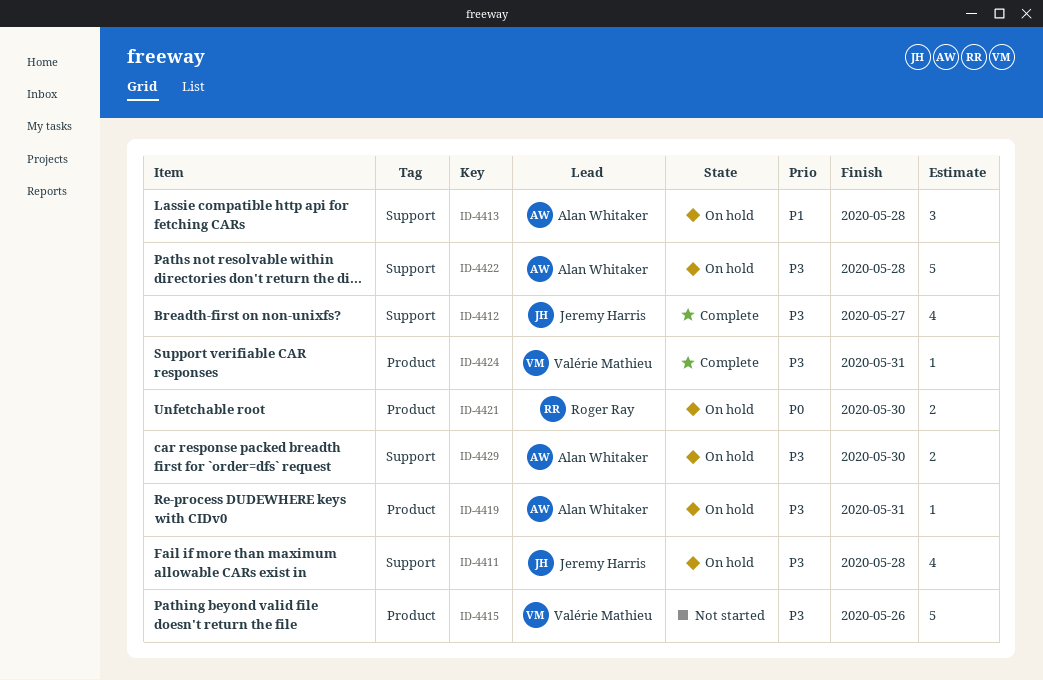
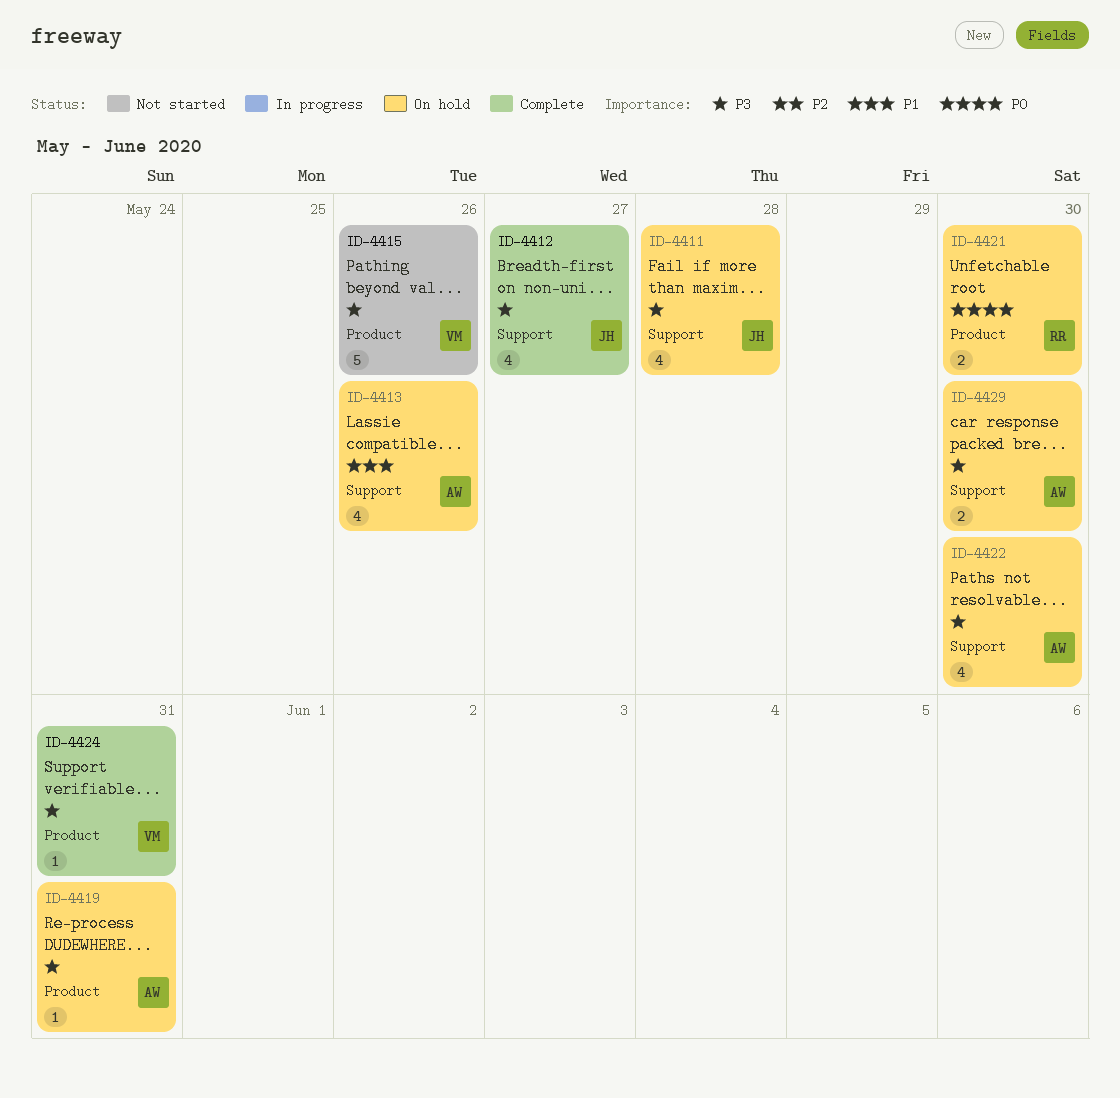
ID-4413, estimate: 3 -> 4
ID-4413, due: May 28 -> May 26
ID-4422, estimate: 5 -> 4
ID-4422, due: May 28 -> May 30

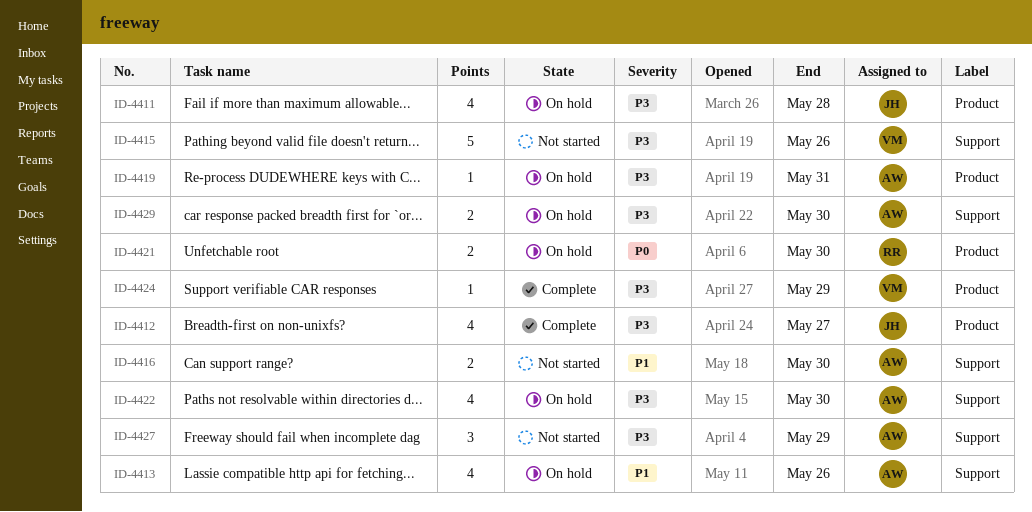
ID-4411, label: Support -> Product
ID-4412, label: Support -> Product
ID-4415, label: Product -> Support
ID-4416: none -> present
ID-4424, due: May 31 -> May 29
ID-4427: none -> present

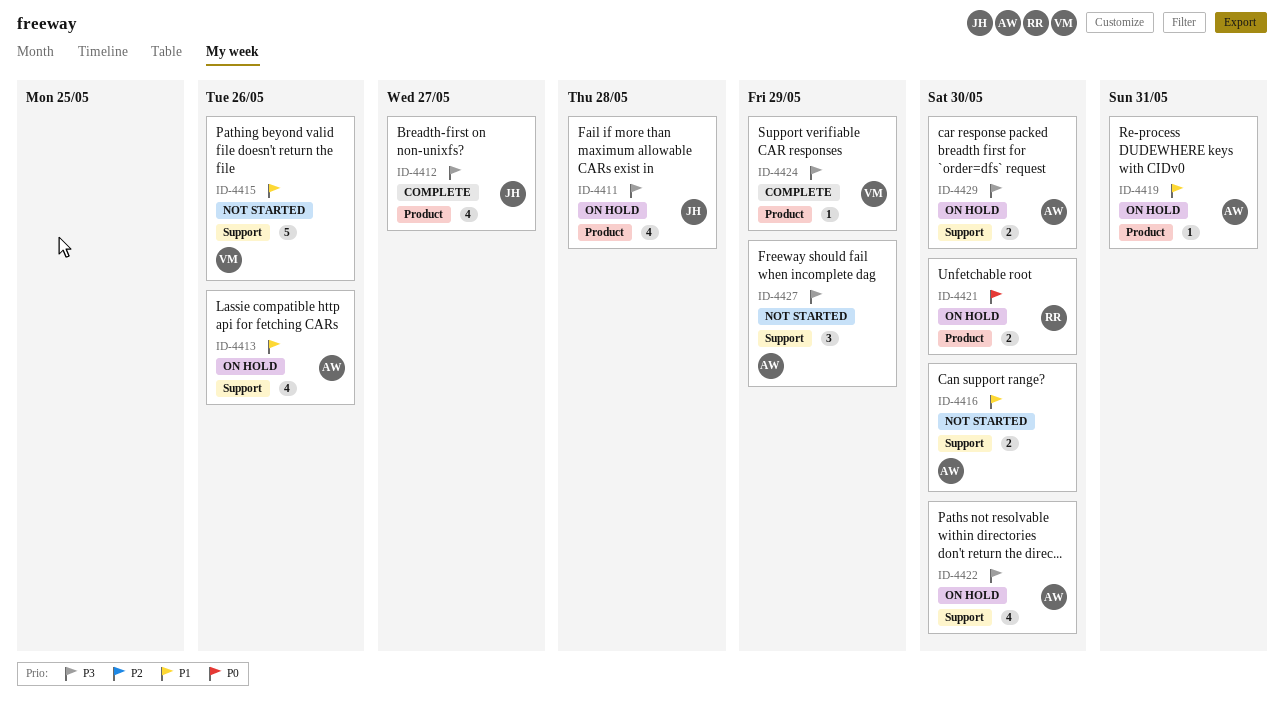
ID-4415, priority: P3 -> P1
ID-4419, priority: P3 -> P1

